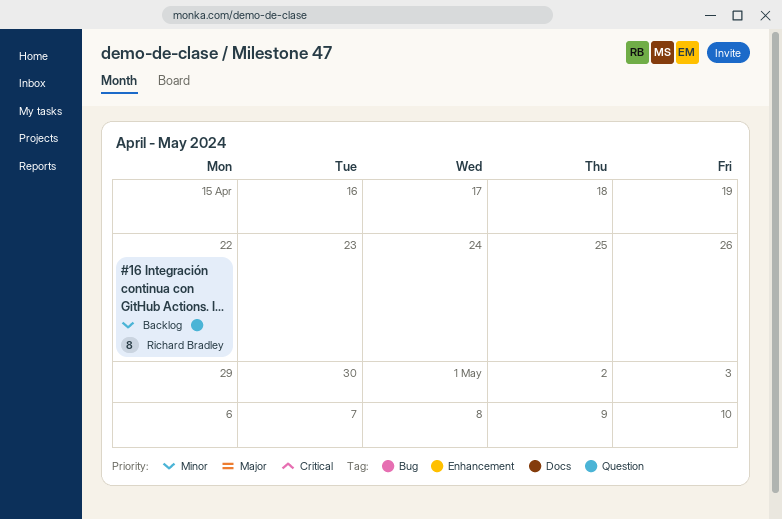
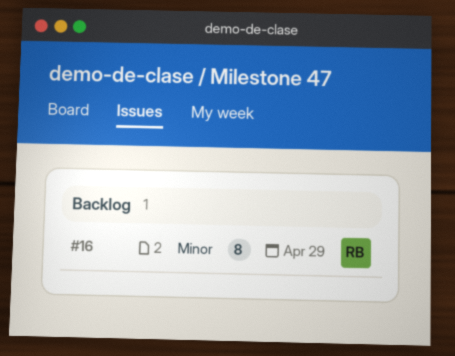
#16, due: Apr 22 -> Apr 29

